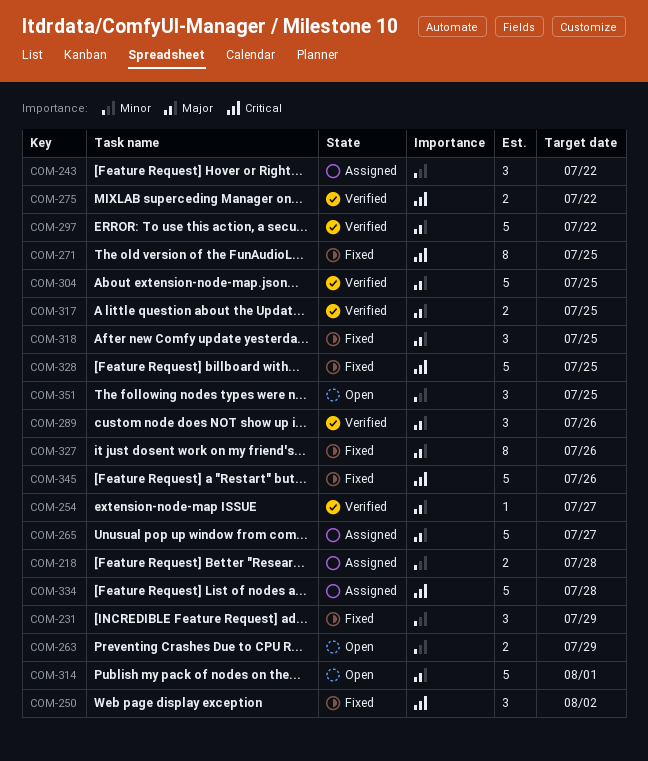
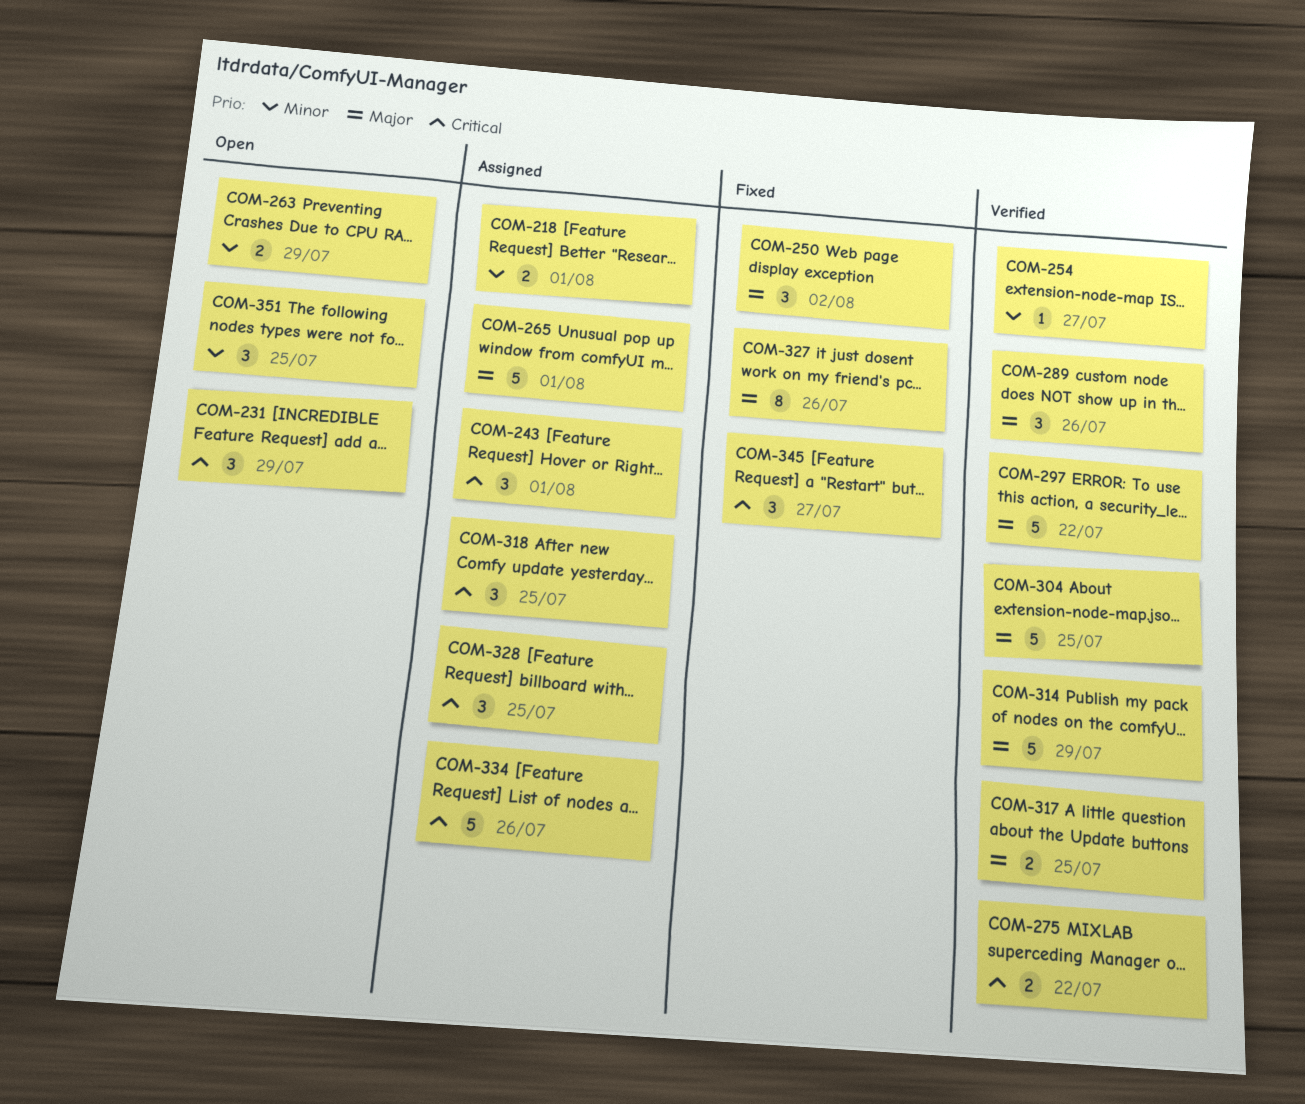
COM-218, due: Jul 28 -> Aug 1
COM-231, status: Fixed -> Open
COM-231, priority: Minor -> Critical
COM-243, priority: Minor -> Critical
COM-243, due: Jul 22 -> Aug 1
COM-250, priority: Critical -> Major
COM-254, priority: Major -> Minor
COM-265, due: Jul 27 -> Aug 1
COM-271: present -> none
COM-314, status: Open -> Verified
COM-314, due: Aug 1 -> Jul 29
COM-318, status: Fixed -> Assigned
COM-318, priority: Major -> Critical
COM-328, status: Fixed -> Assigned
COM-328, estimate: 5 -> 3
COM-334, due: Jul 28 -> Jul 26
COM-345, estimate: 5 -> 3
COM-345, due: Jul 26 -> Jul 27

